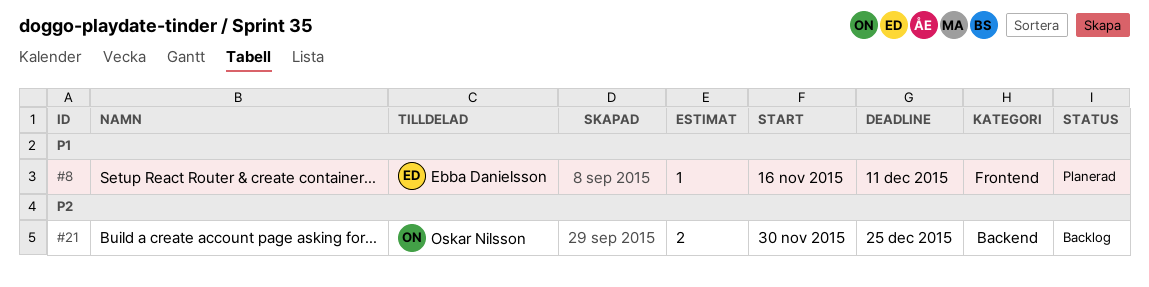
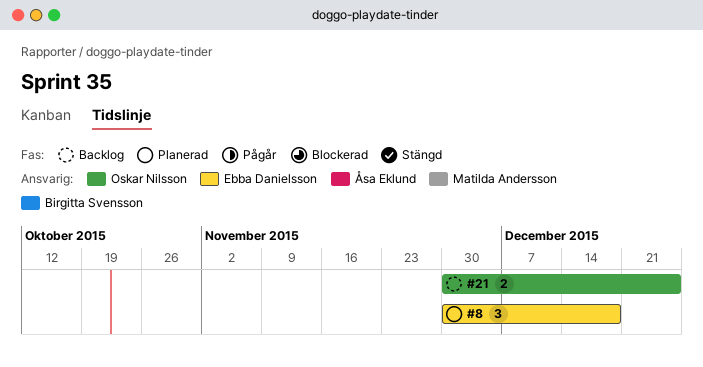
#8, estimate: 1 -> 3
#8, start: Nov 16 -> Nov 30
#8, due: Dec 11 -> Dec 18

